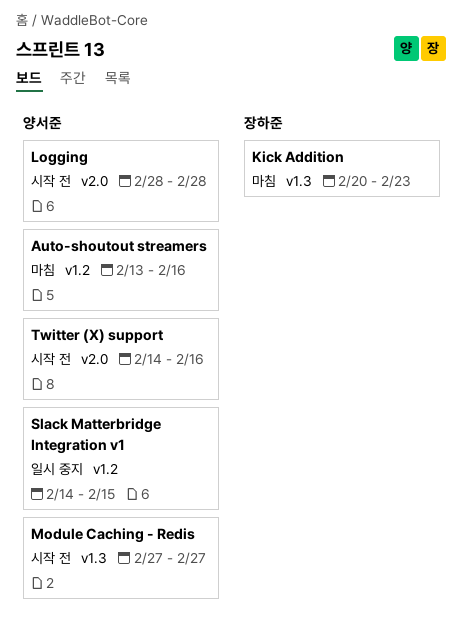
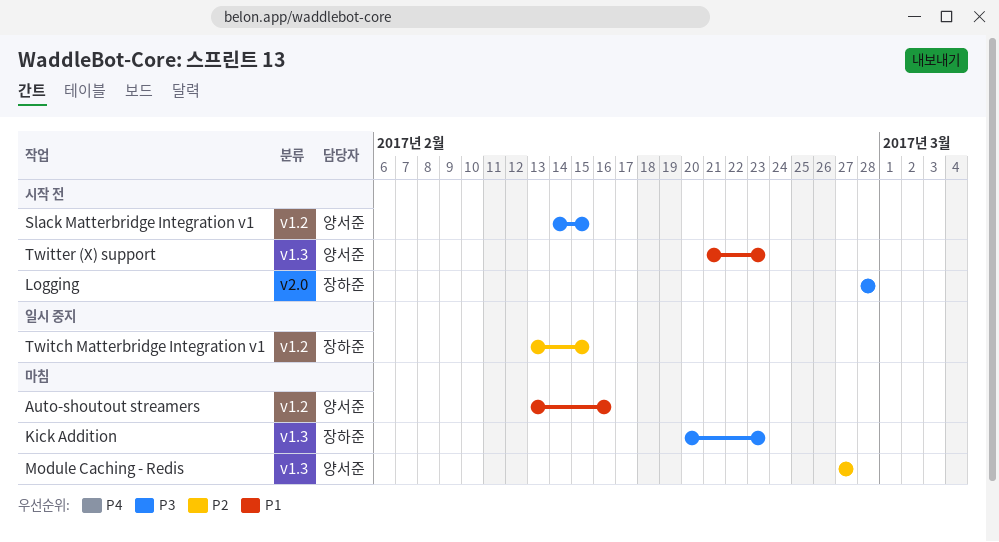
Logging, owner: 양서준 -> 장하준
Module Caching - Redis, status: 시작 전 -> 마침
Slack Matterbridge Integration v1, status: 일시 중지 -> 시작 전
Twitch Matterbridge Integration v1: none -> present
Twitter (X) support, label: v2.0 -> v1.3
Twitter (X) support, start: Feb 14 -> Feb 21
Twitter (X) support, due: Feb 16 -> Feb 23

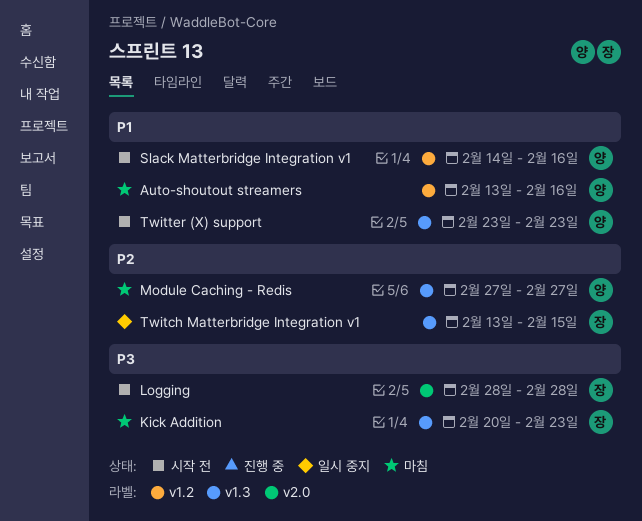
Slack Matterbridge Integration v1, priority: P3 -> P1
Slack Matterbridge Integration v1, due: Feb 15 -> Feb 16
Twitch Matterbridge Integration v1, label: v1.2 -> v1.3
Twitter (X) support, start: Feb 21 -> Feb 23

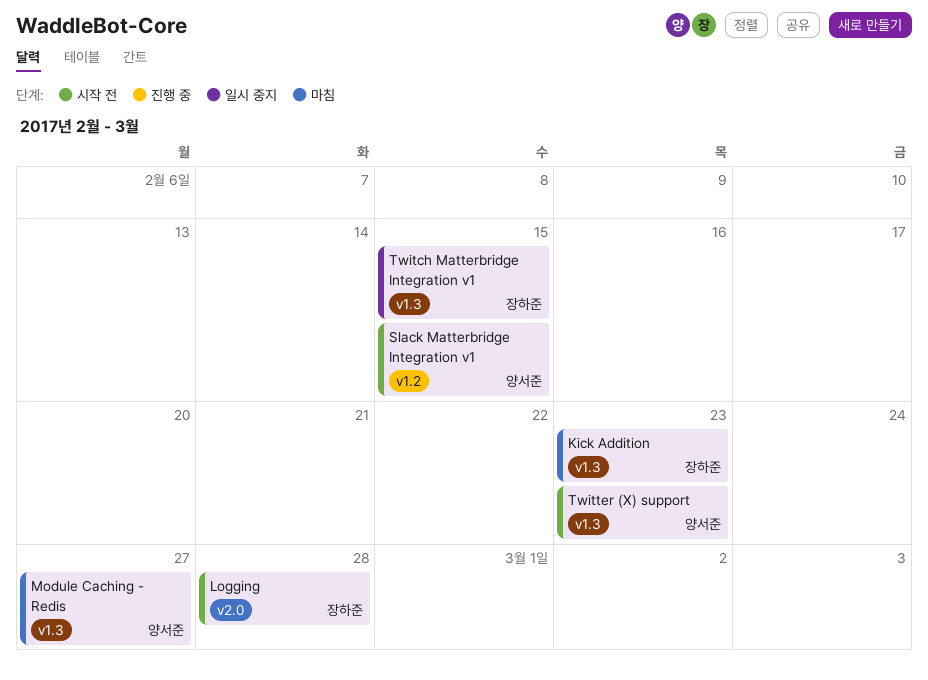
Auto-shoutout streamers: present -> none
Slack Matterbridge Integration v1, due: Feb 16 -> Feb 15

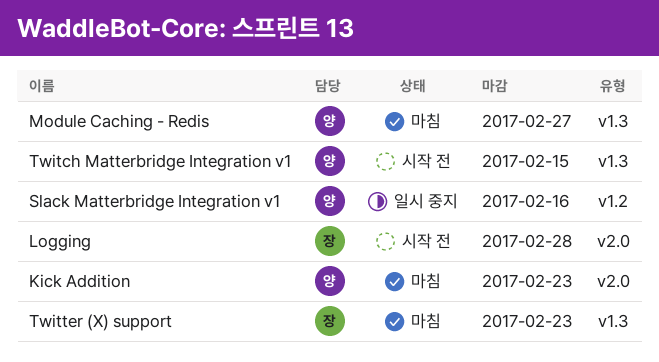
Kick Addition, owner: 장하준 -> 양서준
Kick Addition, label: v1.3 -> v2.0
Slack Matterbridge Integration v1, status: 시작 전 -> 일시 중지
Slack Matterbridge Integration v1, due: Feb 15 -> Feb 16
Twitch Matterbridge Integration v1, status: 일시 중지 -> 시작 전
Twitch Matterbridge Integration v1, owner: 장하준 -> 양서준
Twitter (X) support, status: 시작 전 -> 마침
Twitter (X) support, owner: 양서준 -> 장하준

